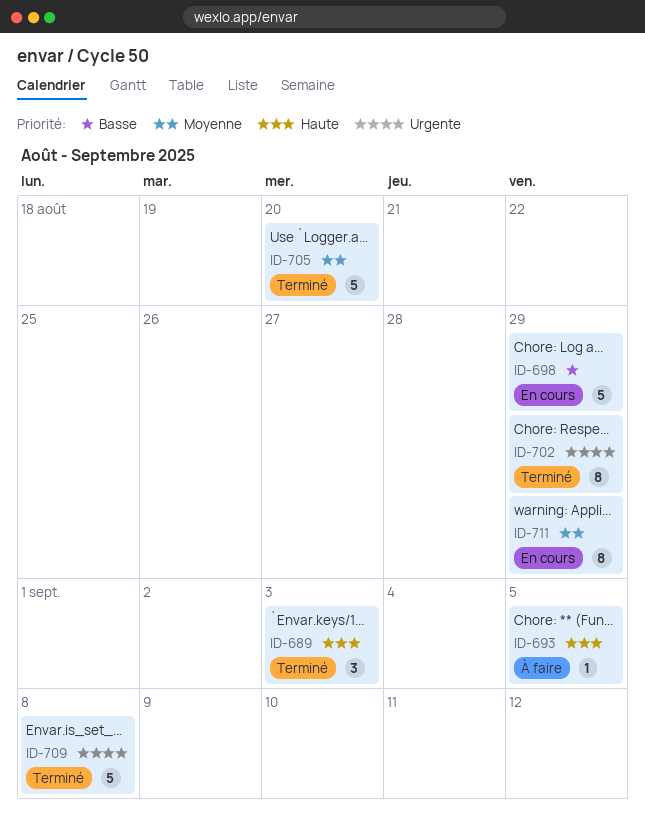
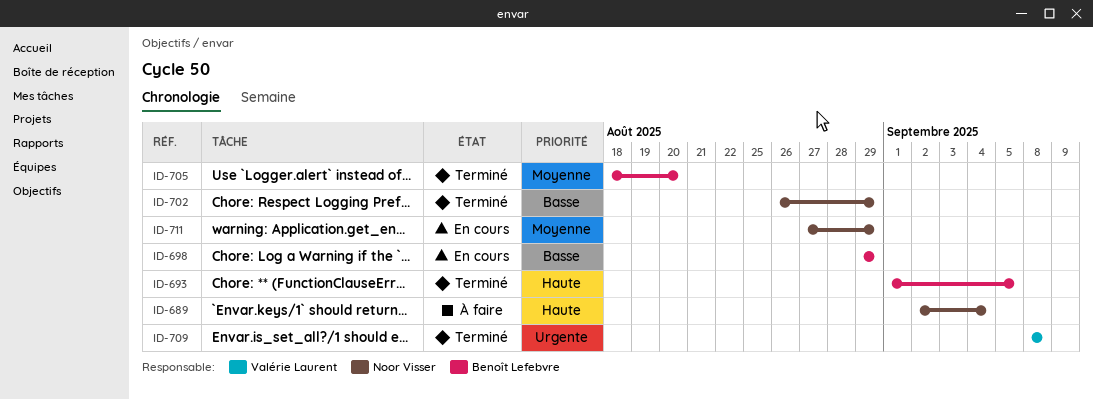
ID-689, status: Terminé -> À faire
ID-689, due: Sep 3 -> Sep 4
ID-693, status: À faire -> Terminé
ID-702, priority: Urgente -> Basse

